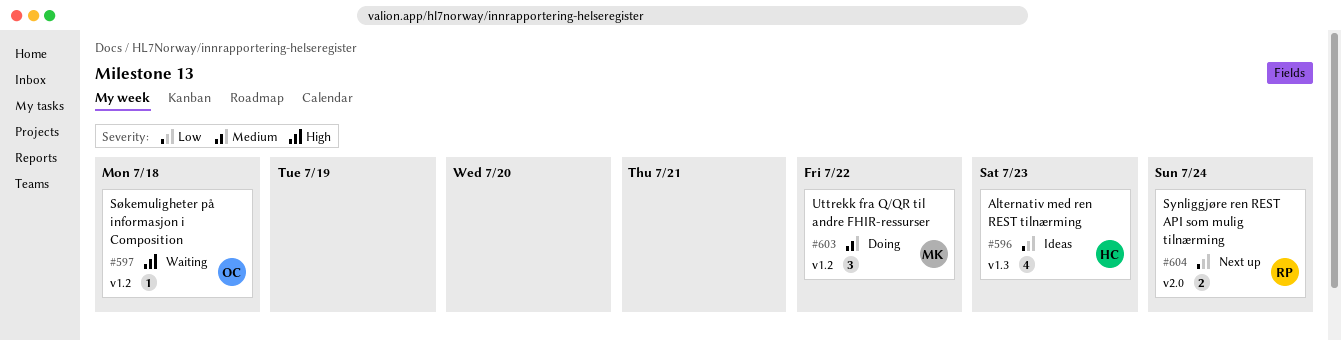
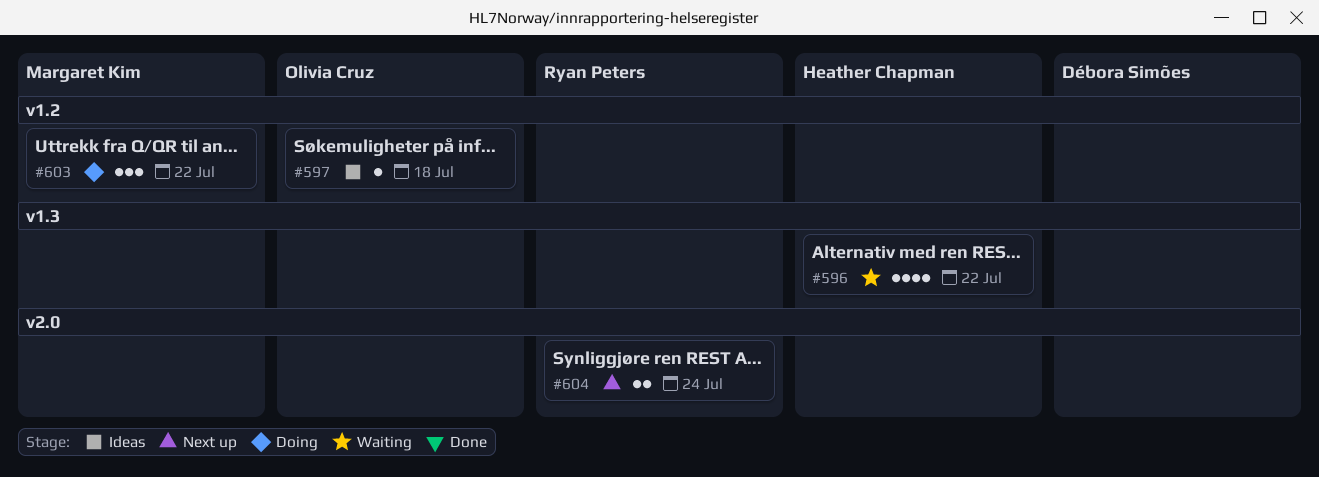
#596, status: Ideas -> Waiting
#596, due: Jul 23 -> Jul 22
#597, status: Waiting -> Ideas

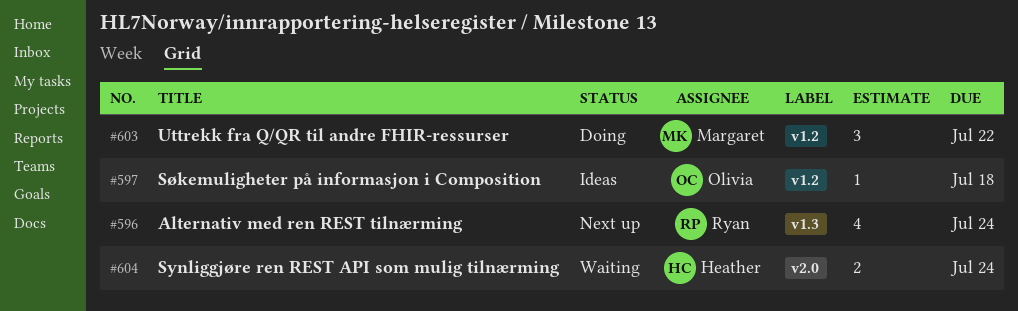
#596, status: Waiting -> Next up
#596, owner: Heather Chapman -> Ryan Peters
#596, due: Jul 22 -> Jul 24
#604, status: Next up -> Waiting
#604, owner: Ryan Peters -> Heather Chapman

